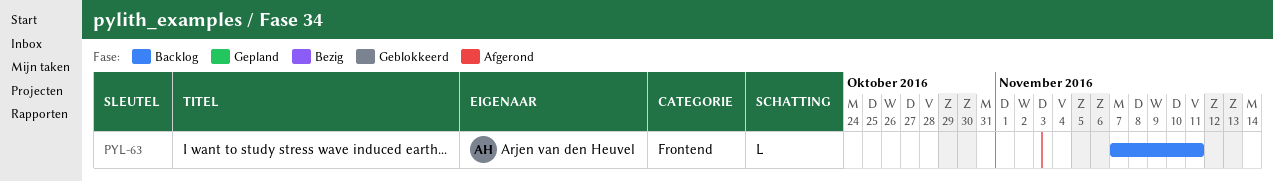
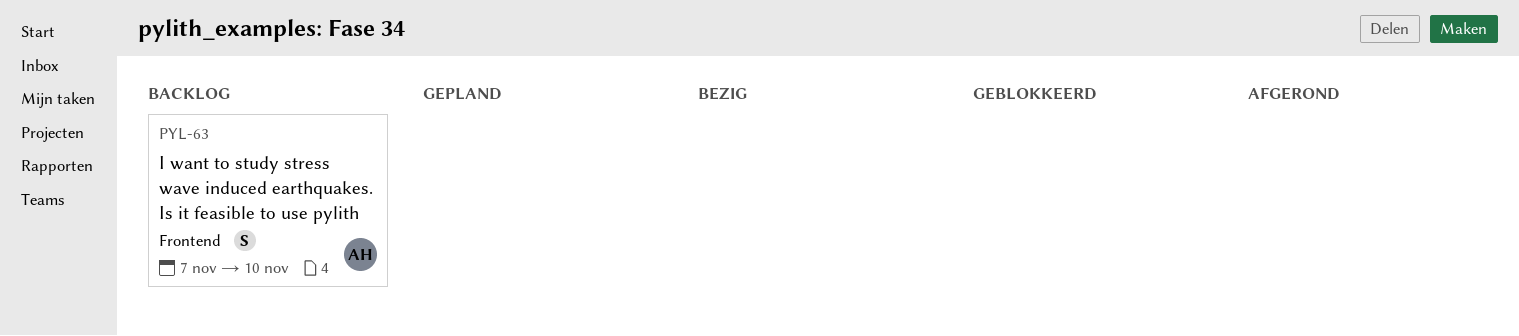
PYL-63, estimate: L -> S
PYL-63, due: Nov 11 -> Nov 10

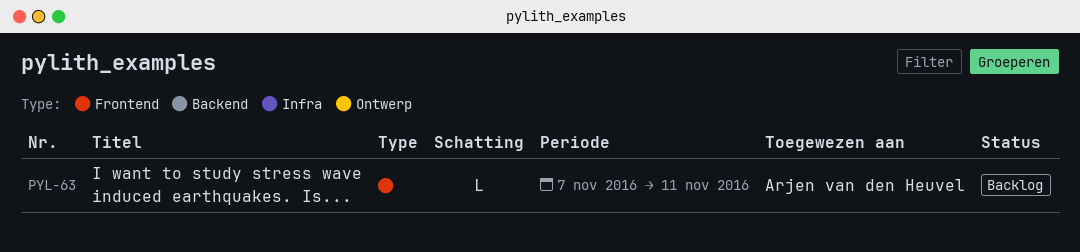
PYL-63, estimate: S -> L
PYL-63, due: Nov 10 -> Nov 11

